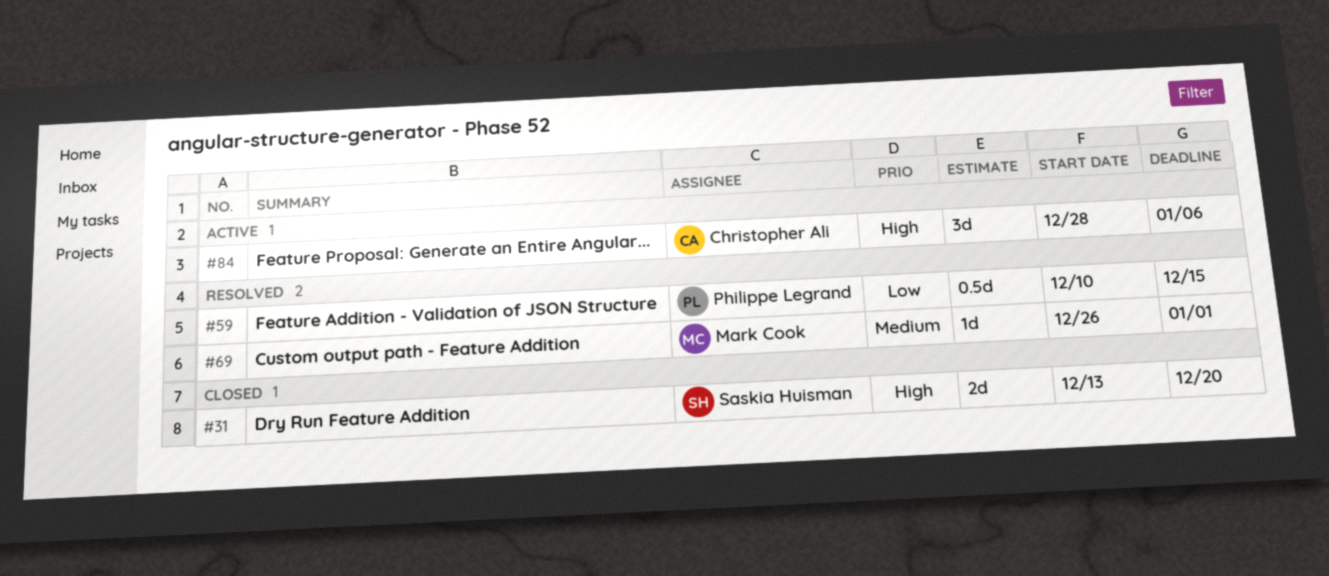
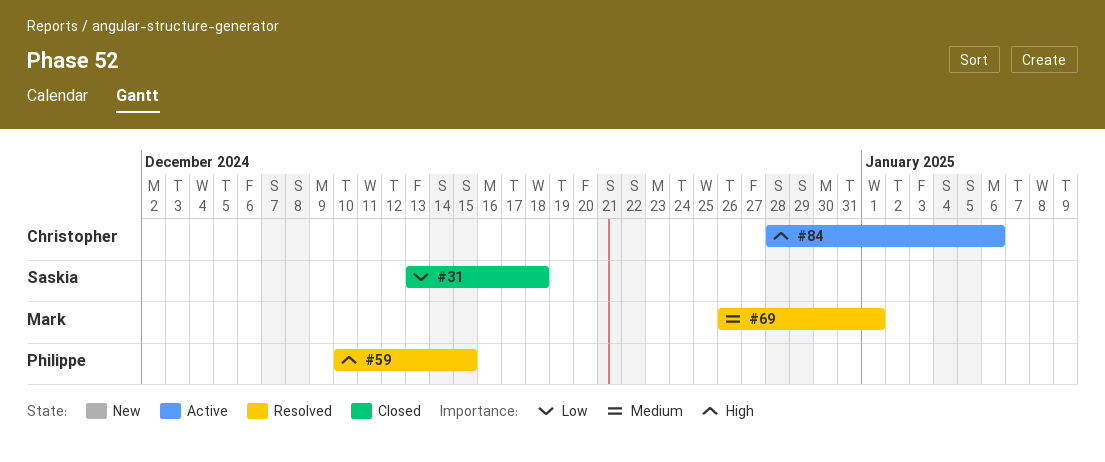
#31, priority: High -> Low
#31, due: Dec 20 -> Dec 18
#59, priority: Low -> High

